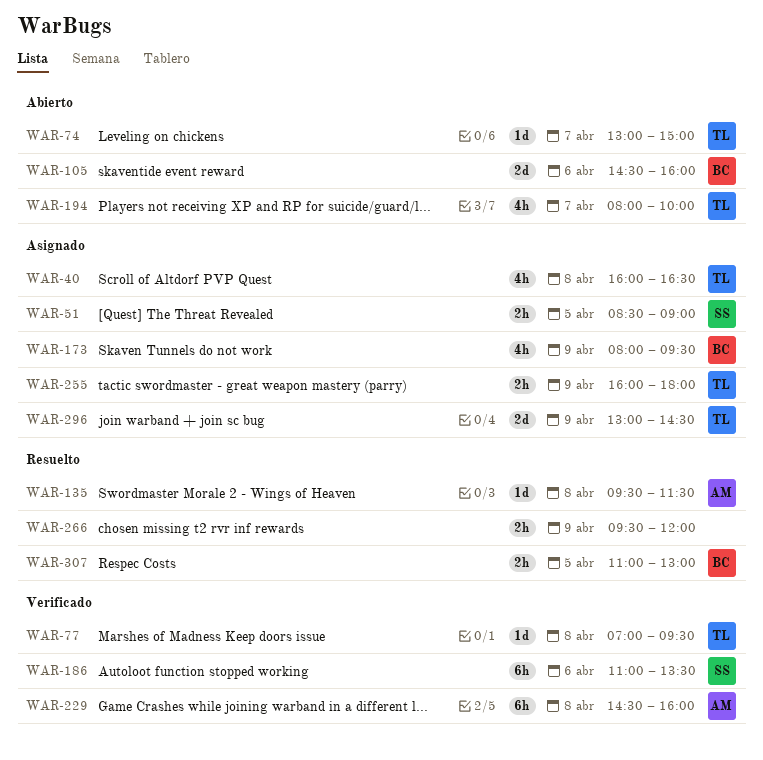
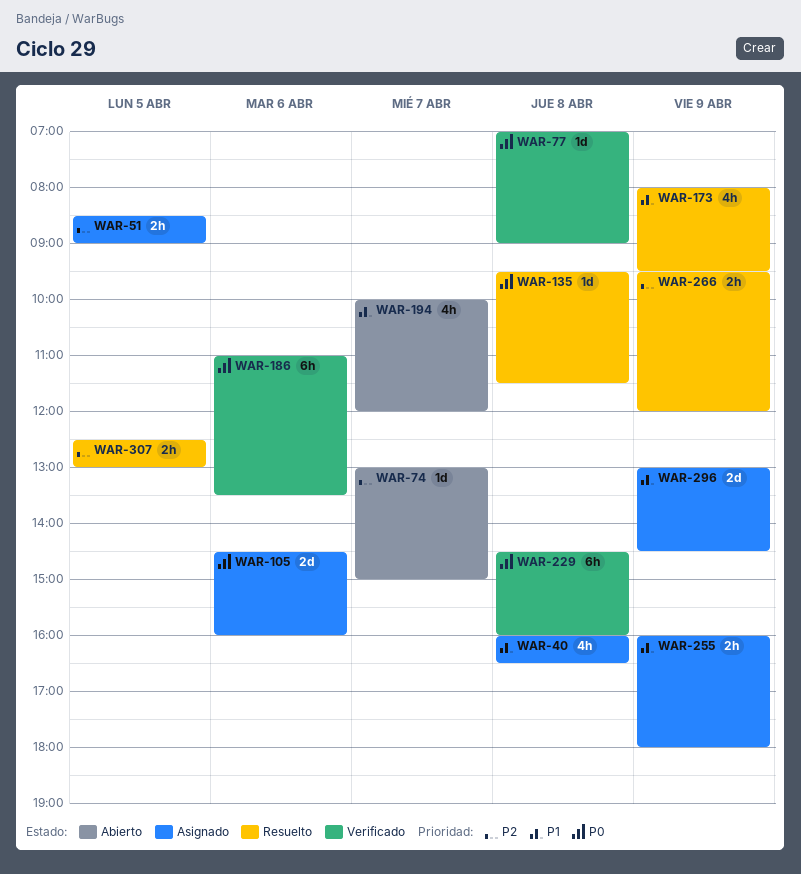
WAR-77, ends: 09:30 -> 09:00
WAR-105, status: Abierto -> Asignado
WAR-173, status: Asignado -> Resuelto
WAR-194, begins: 08:00 -> 10:00
WAR-194, ends: 10:00 -> 12:00
WAR-307, begins: 11:00 -> 12:30

